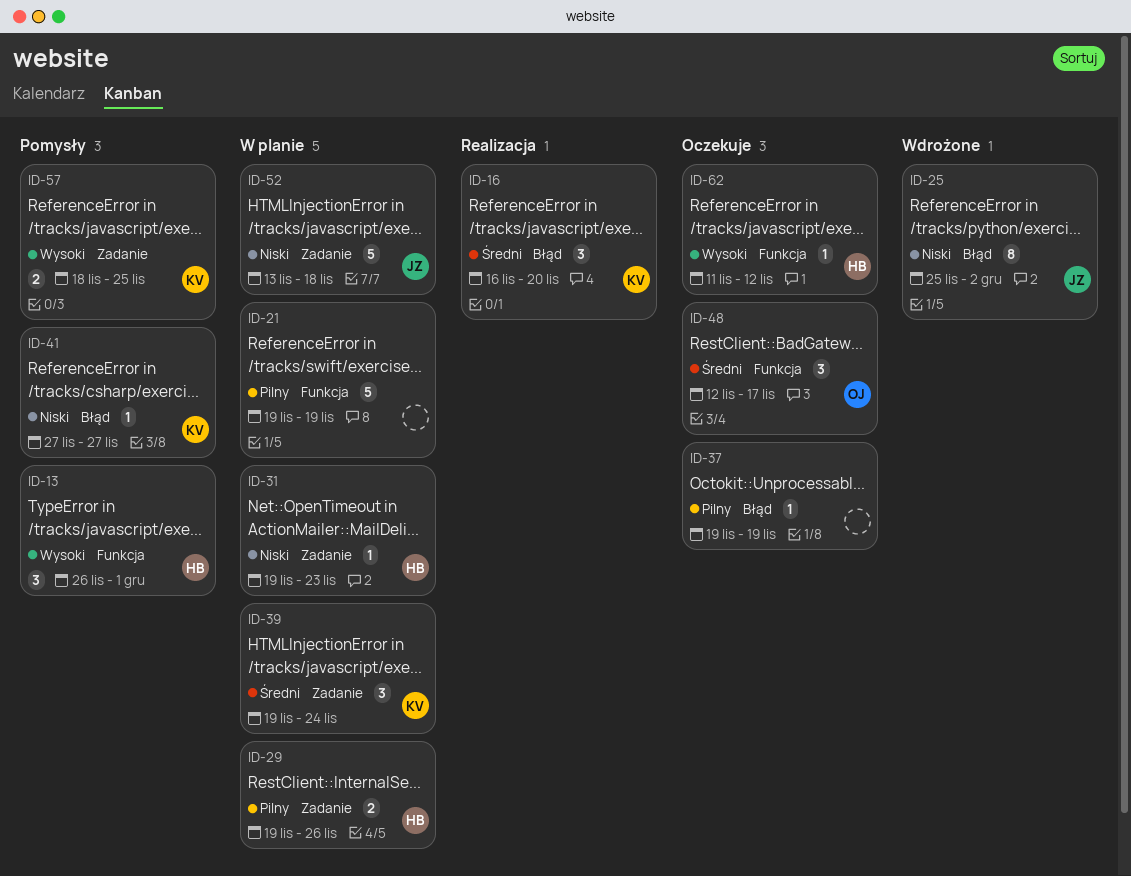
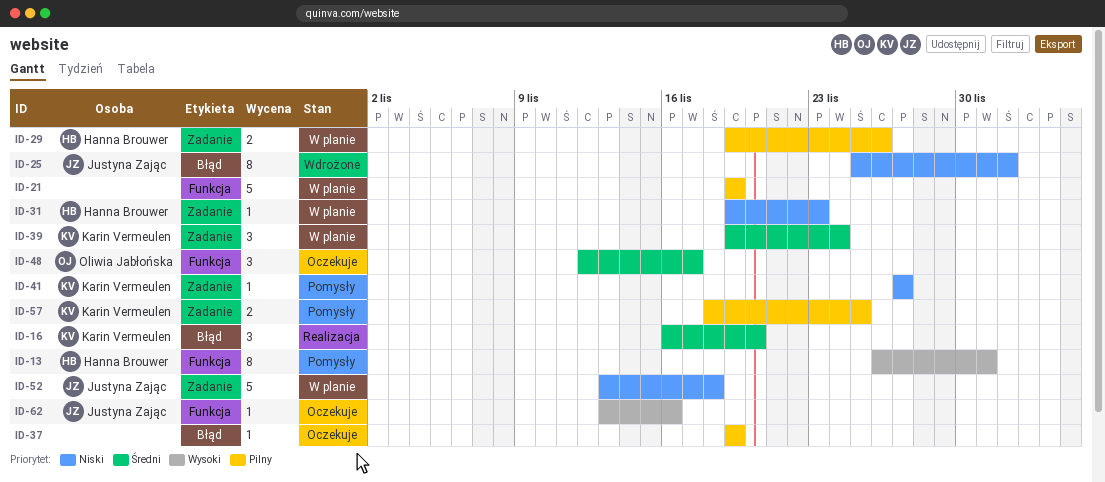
ID-13, estimate: 3 -> 8
ID-41, label: Błąd -> Zadanie
ID-57, priority: Wysoki -> Pilny
ID-62, owner: Hanna Brouwer -> Justyna Zając
ID-62, start: Nov 11 -> Nov 13
ID-62, due: Nov 12 -> Nov 16

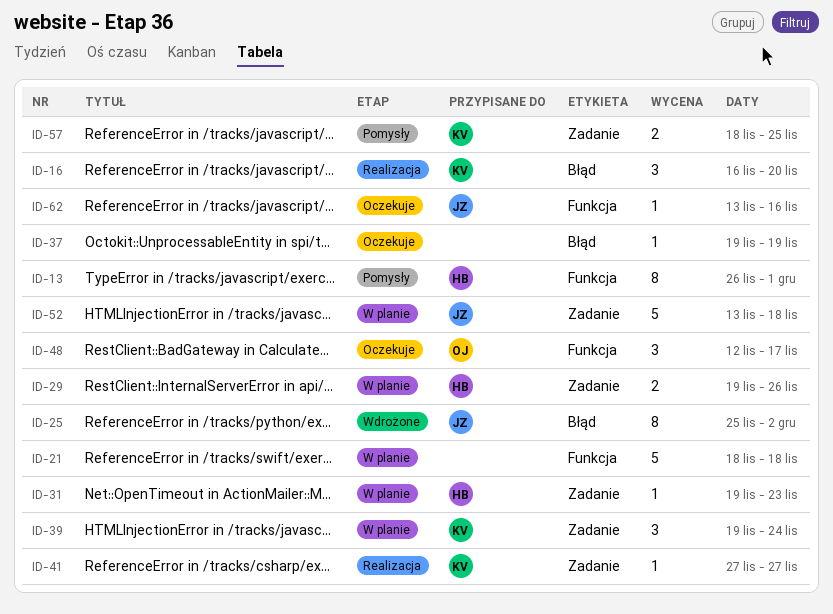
ID-21, start: Nov 19 -> Nov 18
ID-21, due: Nov 19 -> Nov 18
ID-41, status: Pomysły -> Realizacja

